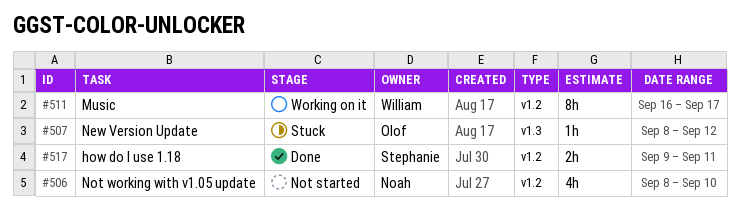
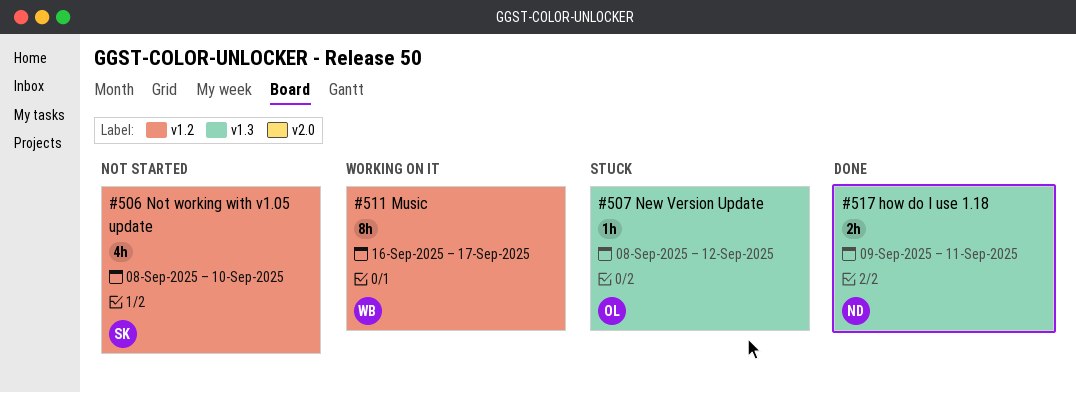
#506, owner: Noah -> Stephanie
#517, owner: Stephanie -> Noah
#517, label: v1.2 -> v1.3

